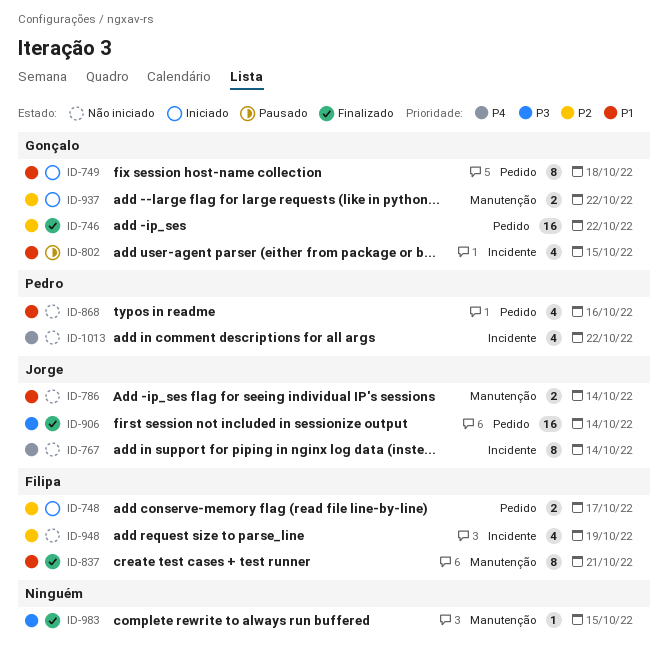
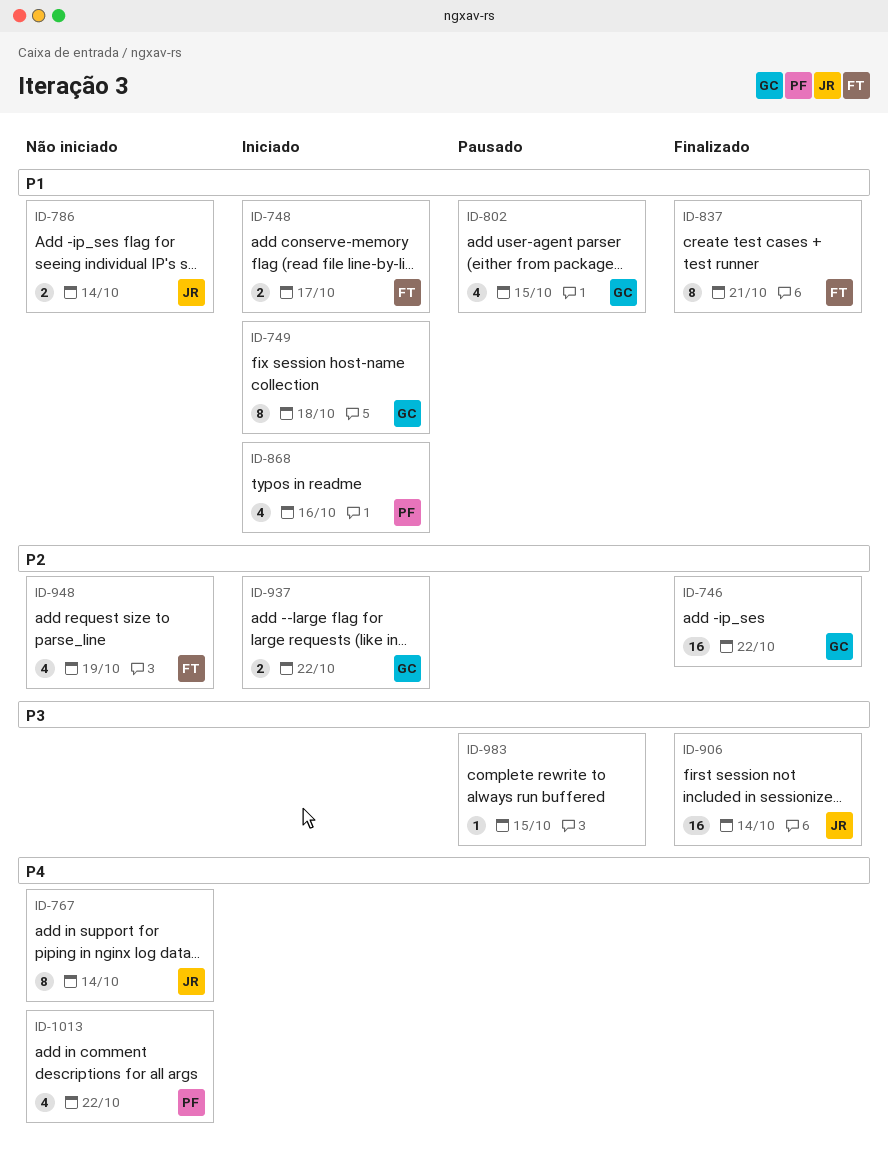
ID-748, priority: P2 -> P1
ID-868, status: Não iniciado -> Iniciado
ID-983, status: Finalizado -> Pausado

